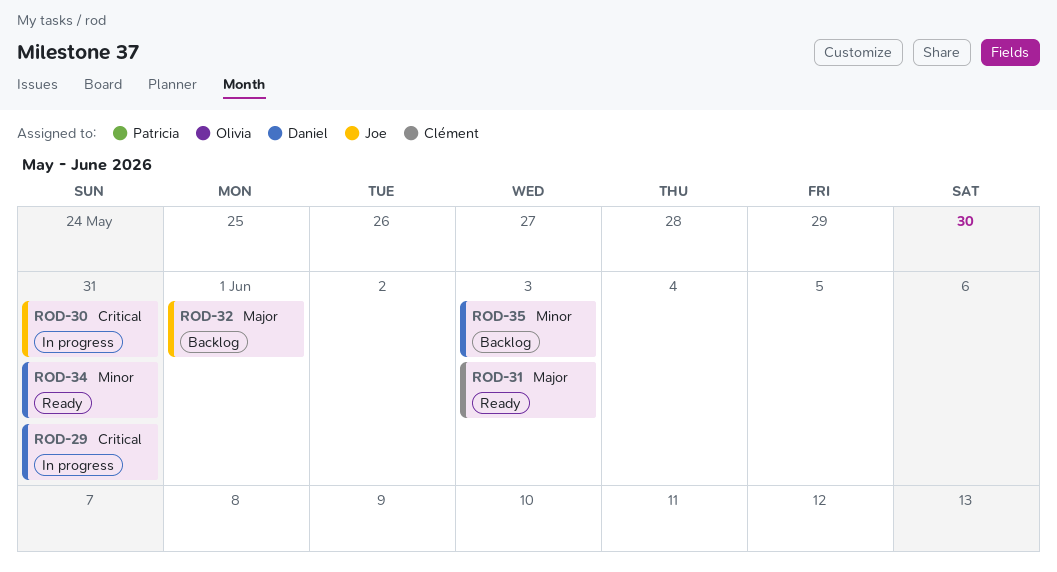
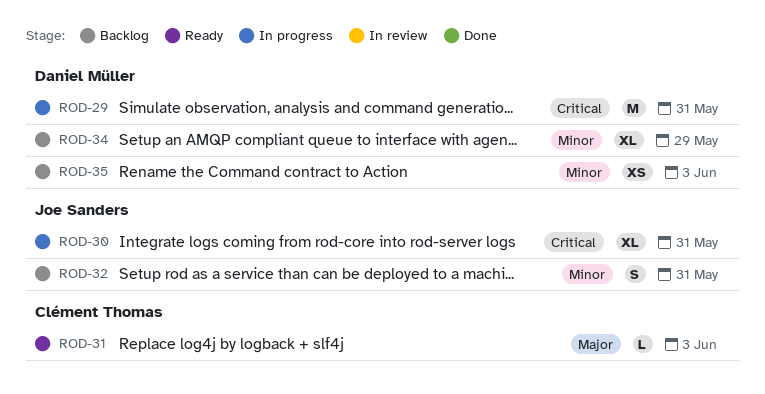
ROD-32, priority: Major -> Minor
ROD-32, due: Jun 1 -> May 31
ROD-34, status: Ready -> Backlog
ROD-34, due: May 31 -> May 29

